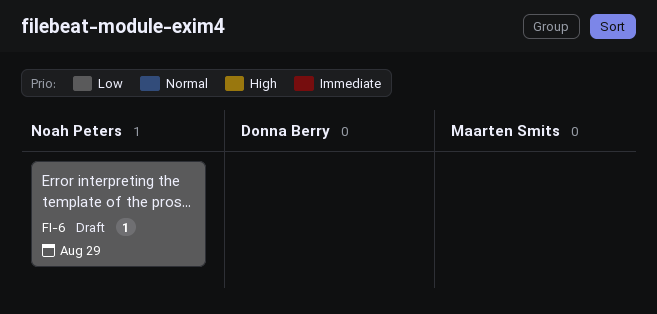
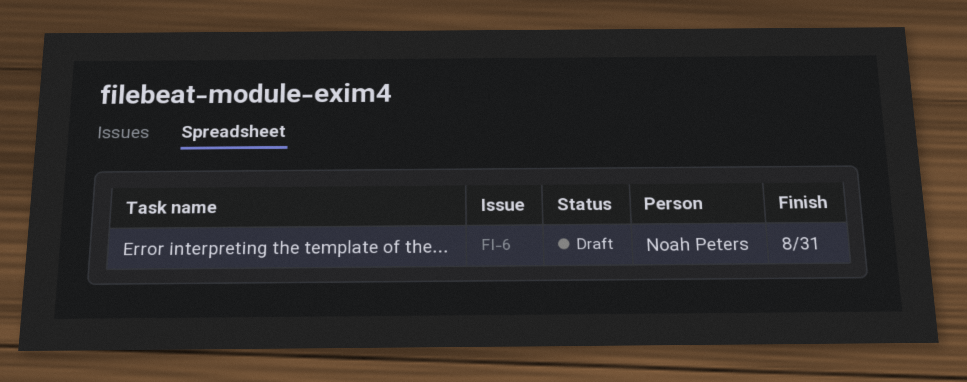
FI-6, due: Aug 29 -> Aug 31

